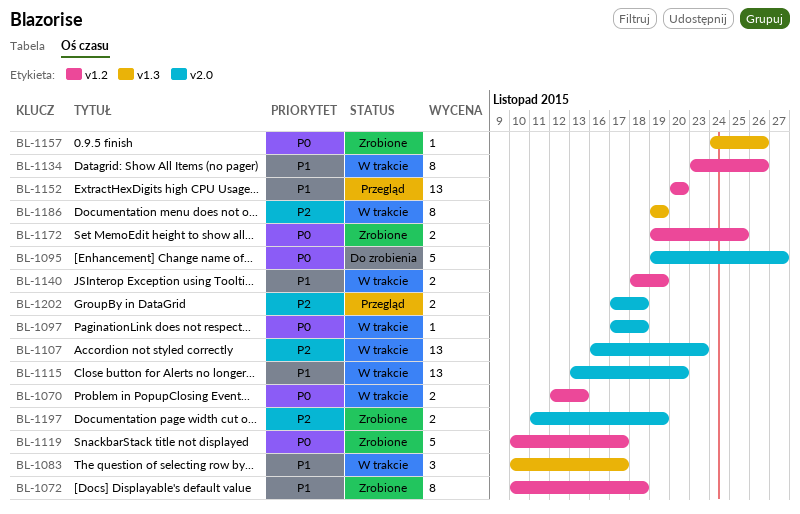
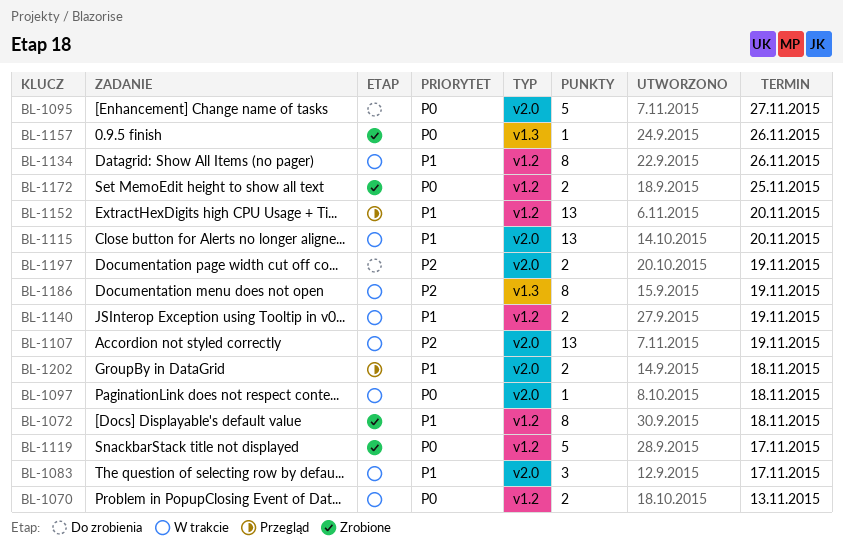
BL-1083, label: v1.3 -> v2.0
BL-1107, due: Nov 23 -> Nov 19
BL-1197, status: Zrobione -> Do zrobienia
BL-1202, priority: P2 -> P1

